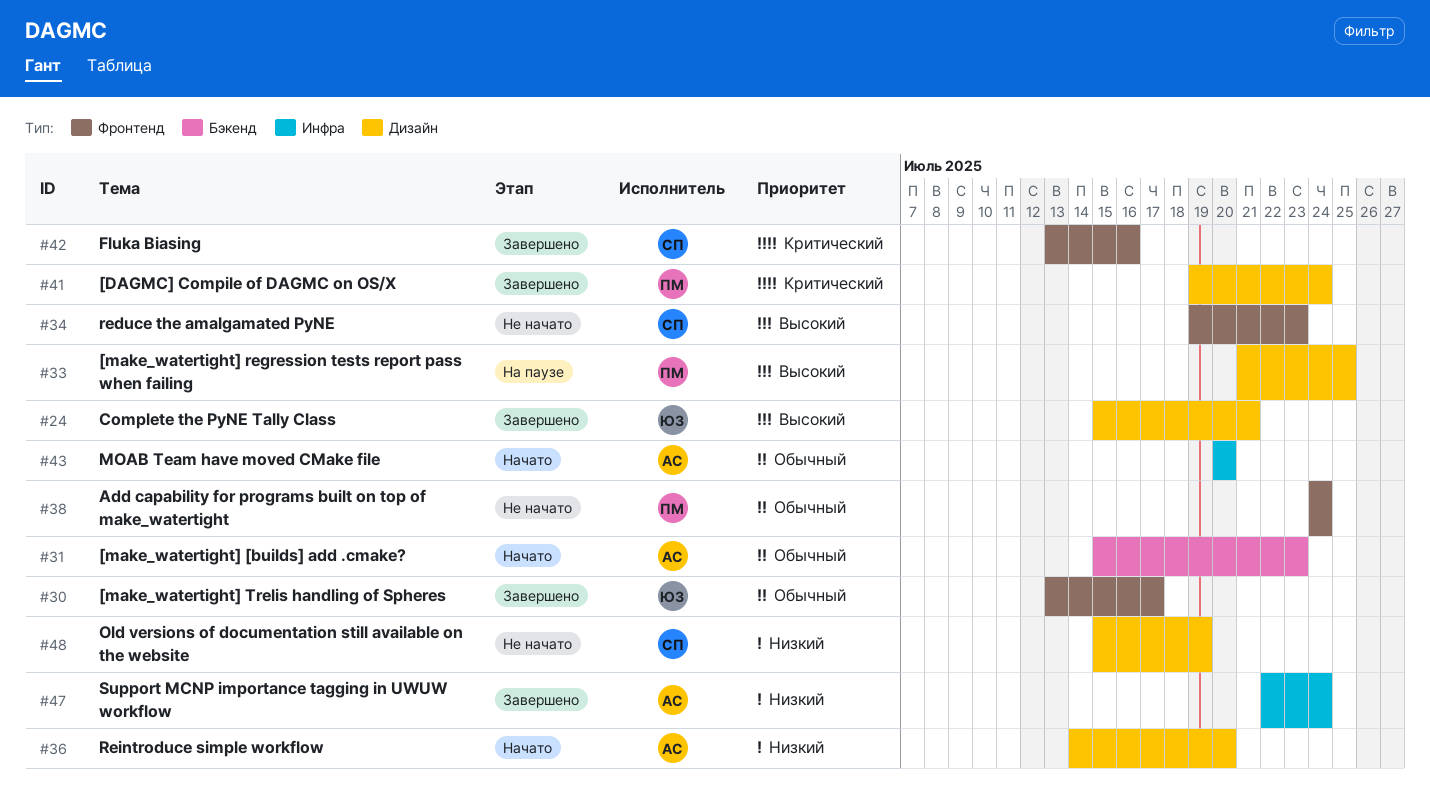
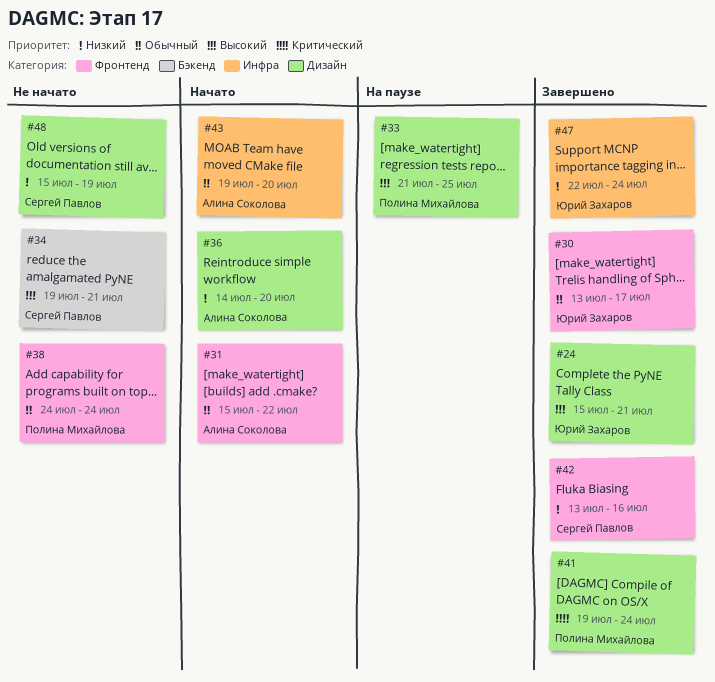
#31, label: Бэкенд -> Фронтенд
#31, due: Jul 23 -> Jul 22
#34, label: Фронтенд -> Бэкенд
#34, due: Jul 23 -> Jul 21
#42, priority: Критический -> Низкий
#43, start: Jul 20 -> Jul 19
#47, owner: Алина Соколова -> Юрий Захаров

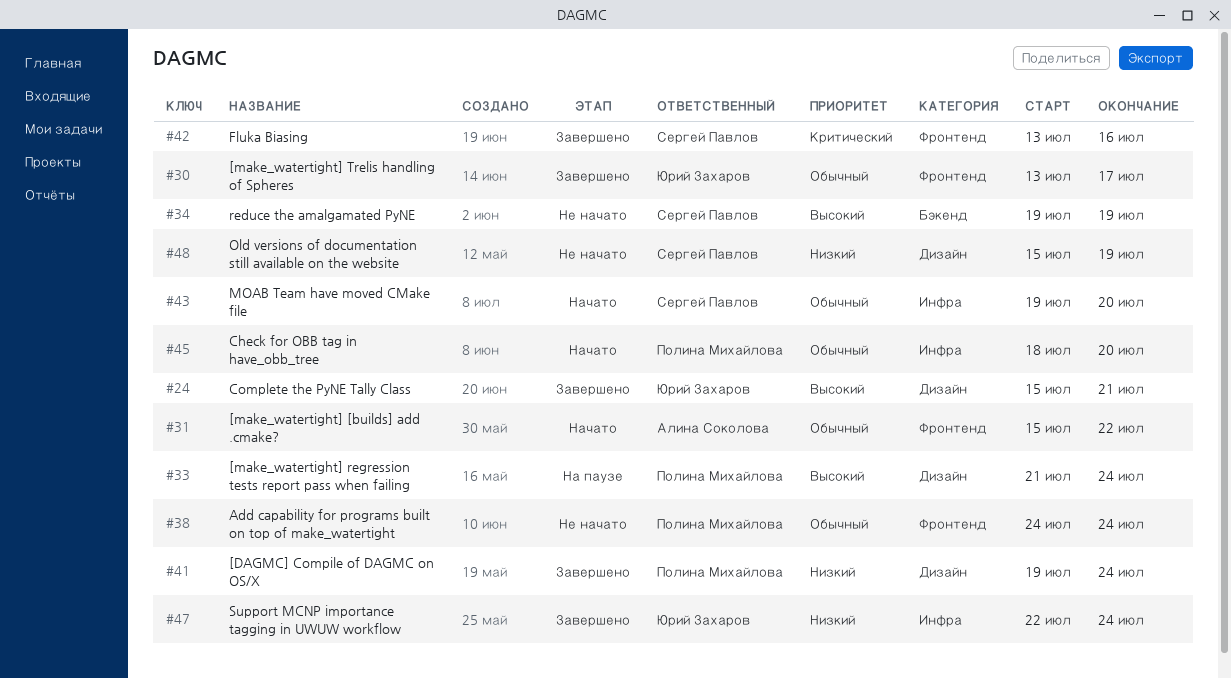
#33, due: Jul 25 -> Jul 24
#34, due: Jul 21 -> Jul 19
#36: present -> none
#41, priority: Критический -> Низкий
#42, priority: Низкий -> Критический
#43, owner: Алина Соколова -> Сергей Павлов
#45: none -> present

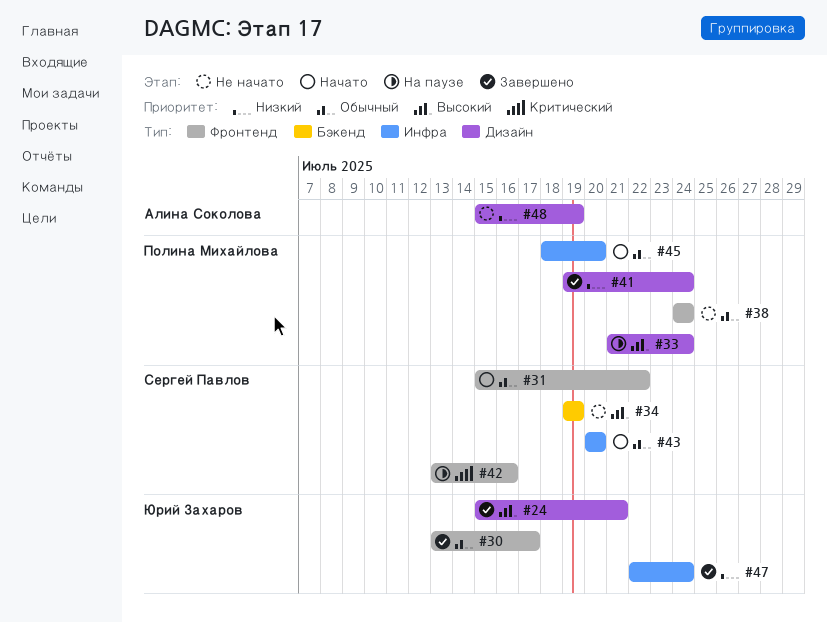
#31, owner: Алина Соколова -> Сергей Павлов
#42, status: Завершено -> На паузе
#43, start: Jul 19 -> Jul 20
#48, owner: Сергей Павлов -> Алина Соколова

